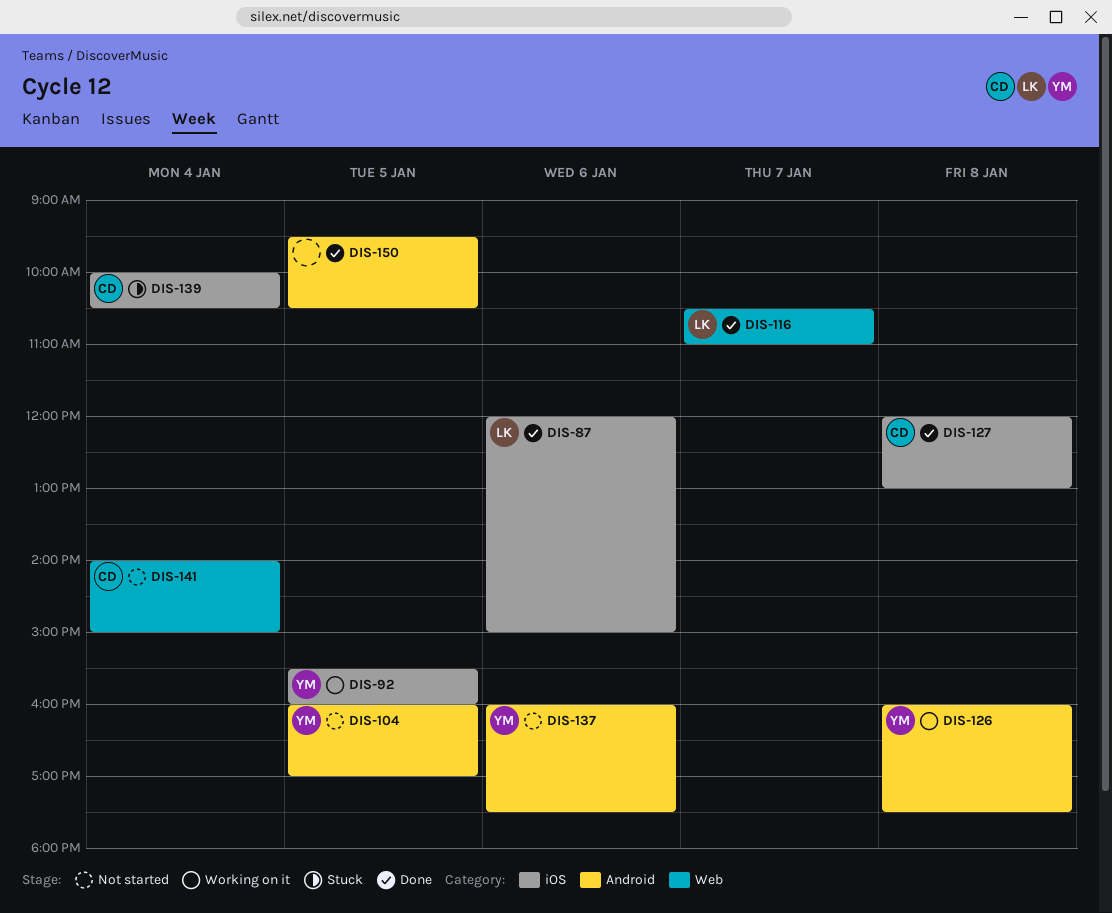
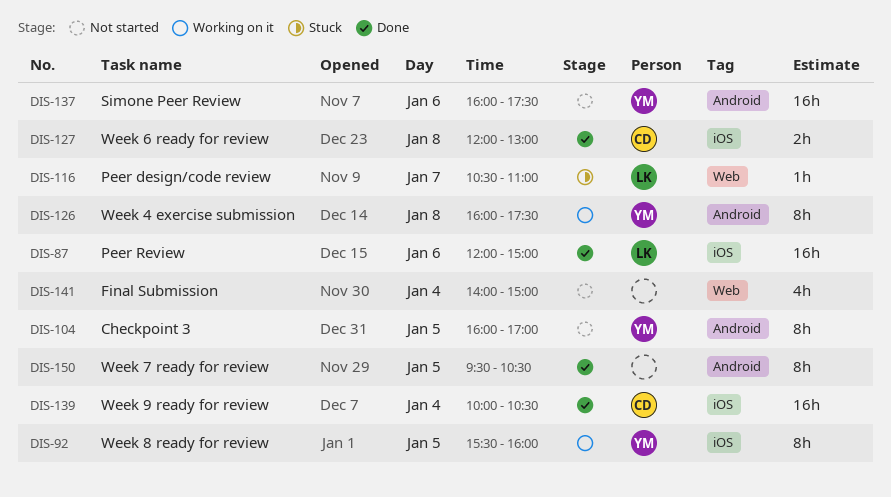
DIS-116, status: Done -> Stuck
DIS-139, status: Stuck -> Done
DIS-141, owner: CD -> none

